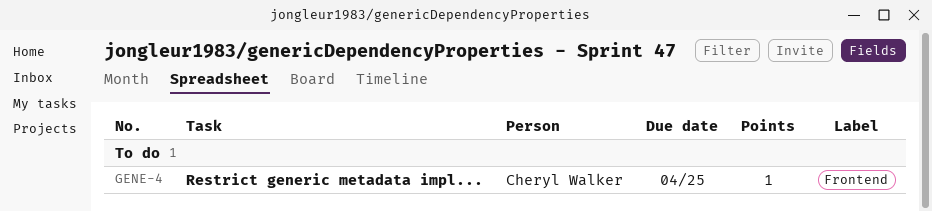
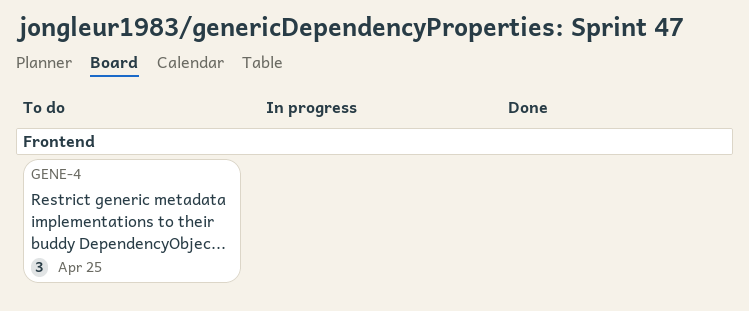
GENE-4, estimate: 1 -> 3

